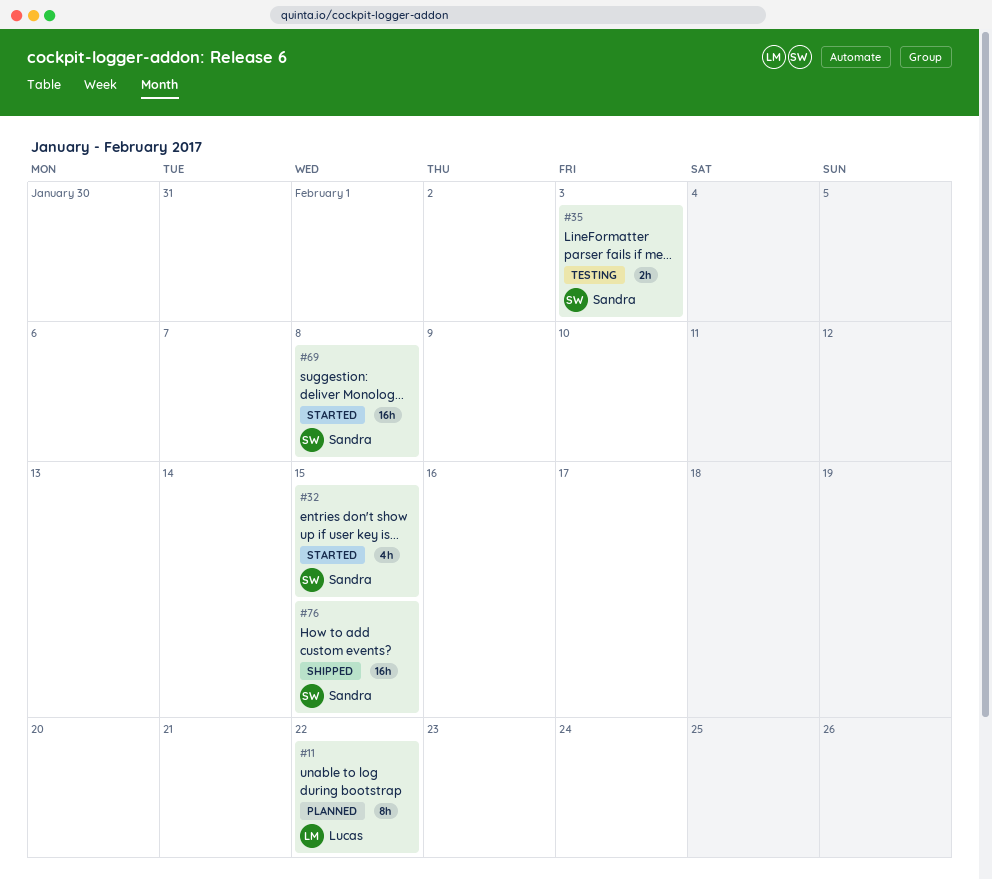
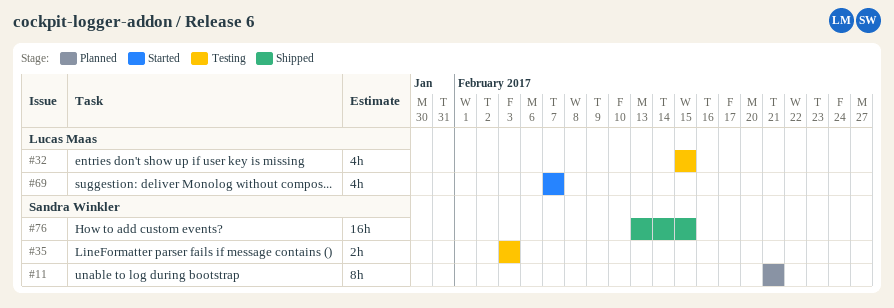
#11, owner: Lucas Maas -> Sandra Winkler
#11, due: Feb 22 -> Feb 21
#32, status: Started -> Testing
#32, owner: Sandra Winkler -> Lucas Maas
#69, owner: Sandra Winkler -> Lucas Maas
#69, estimate: 16h -> 4h
#69, due: Feb 8 -> Feb 7

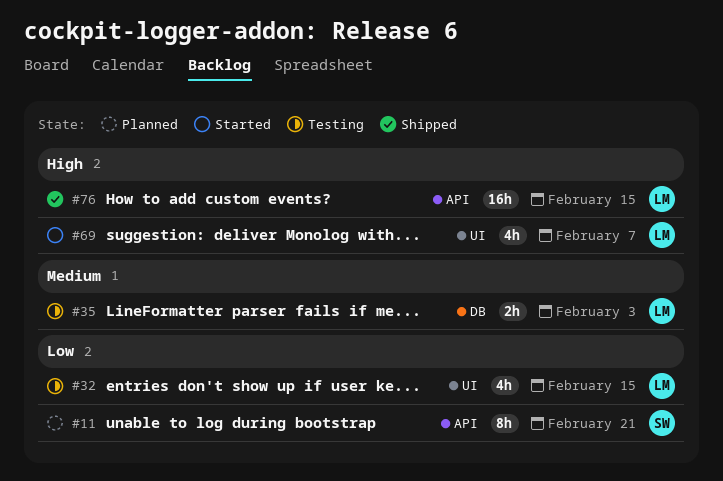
#35, owner: Sandra Winkler -> Lucas Maas
#76, owner: Sandra Winkler -> Lucas Maas

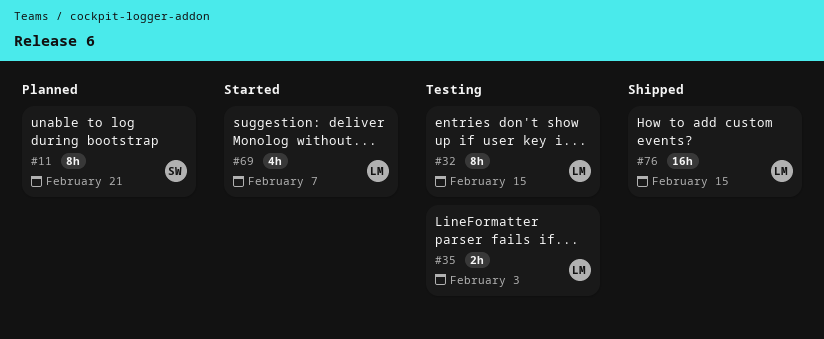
#32, estimate: 4h -> 8h

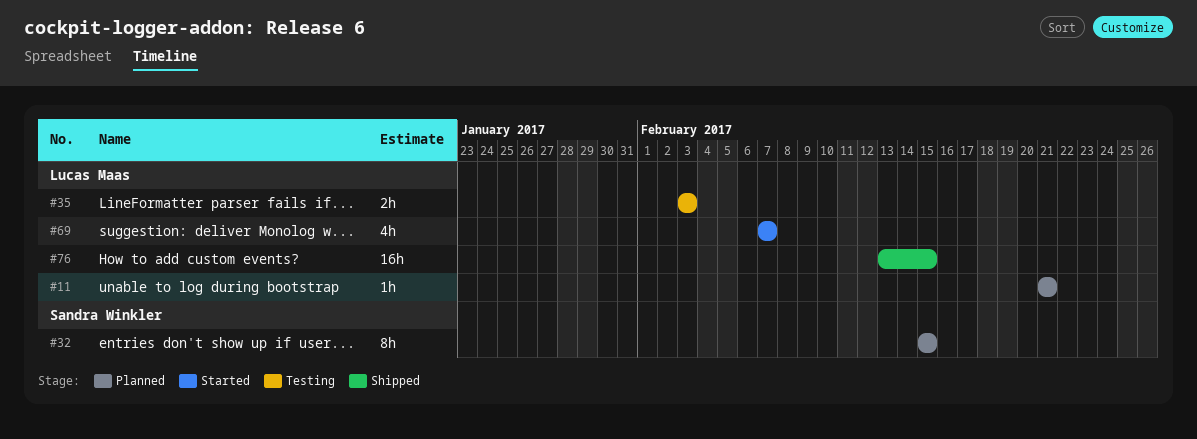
#11, owner: Sandra Winkler -> Lucas Maas
#11, estimate: 8h -> 1h
#32, status: Testing -> Planned
#32, owner: Lucas Maas -> Sandra Winkler

